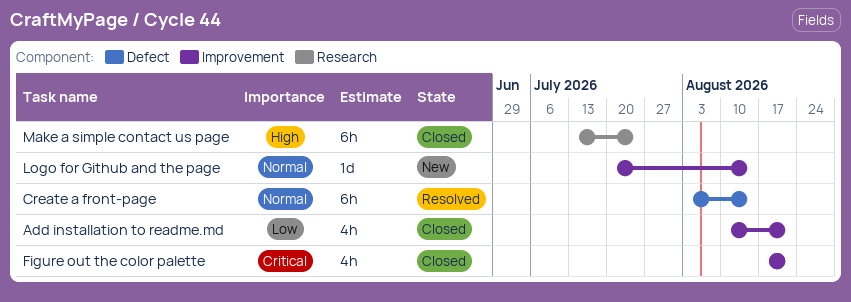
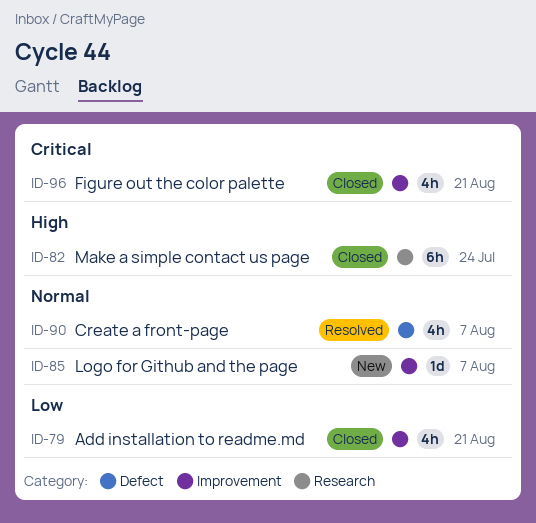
Create a front-page, estimate: 6h -> 4h
Create a front-page, due: Aug 14 -> Aug 7
Logo for Github and the page, due: Aug 14 -> Aug 7

